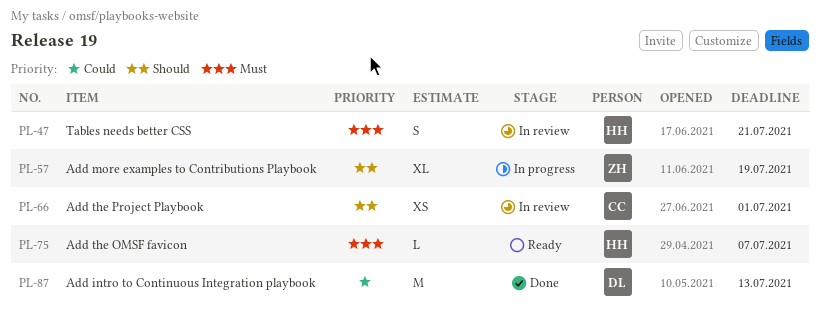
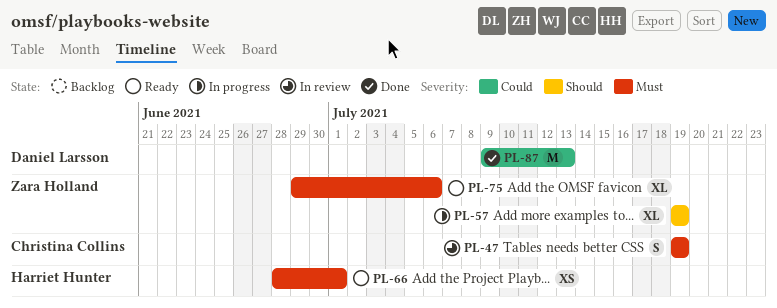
PL-47, owner: Harriet Hunter -> Christina Collins
PL-47, due: Jul 21 -> Jul 19
PL-66, status: In review -> Ready
PL-66, owner: Christina Collins -> Harriet Hunter
PL-66, priority: Should -> Must
PL-75, owner: Harriet Hunter -> Zara Holland
PL-75, estimate: L -> XL
PL-75, due: Jul 7 -> Jul 6

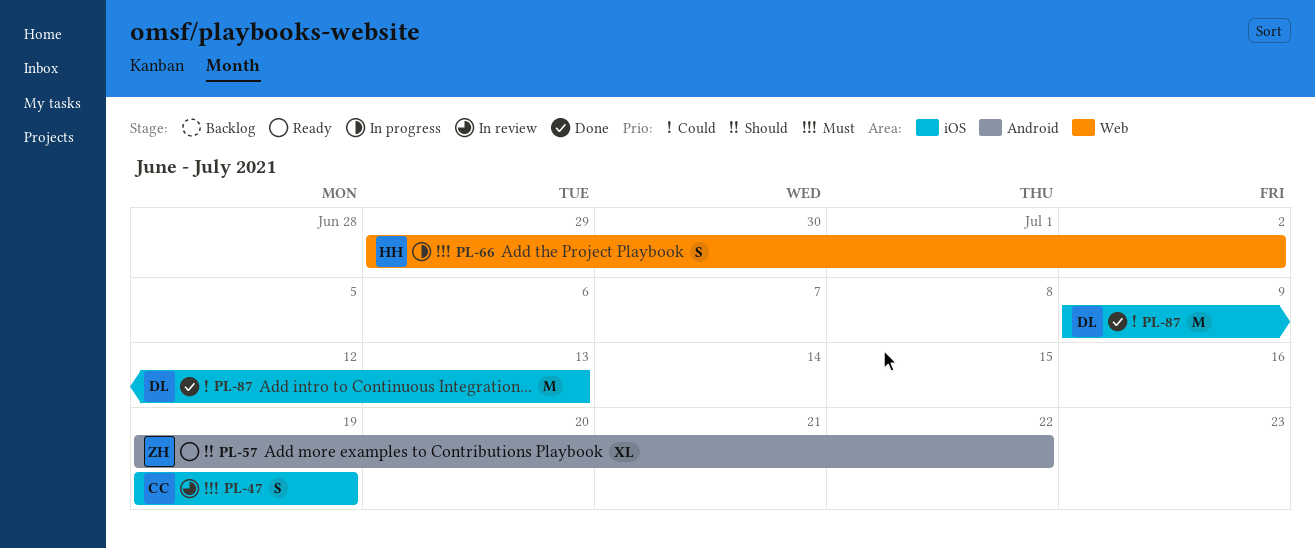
PL-57, status: In progress -> Ready
PL-57, due: Jul 19 -> Jul 22
PL-66, status: Ready -> In progress
PL-66, estimate: XS -> S
PL-66, start: Jun 28 -> Jun 29
PL-66, due: Jul 1 -> Jul 2
PL-75: present -> none

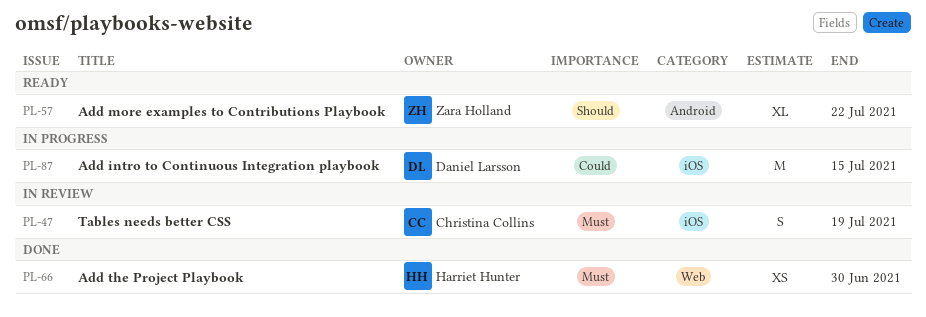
PL-66, status: In progress -> Done
PL-66, estimate: S -> XS
PL-66, due: Jul 2 -> Jun 30
PL-87, status: Done -> In progress
PL-87, due: Jul 13 -> Jul 15

